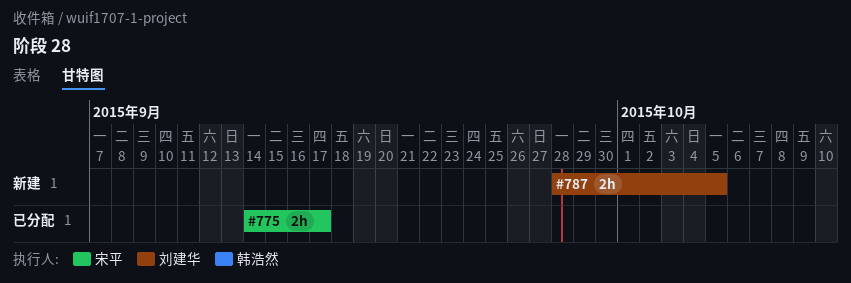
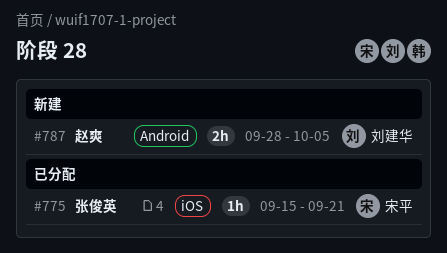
#775, estimate: 2h -> 1h
#775, start: Sep 14 -> Sep 15
#775, due: Sep 17 -> Sep 21

